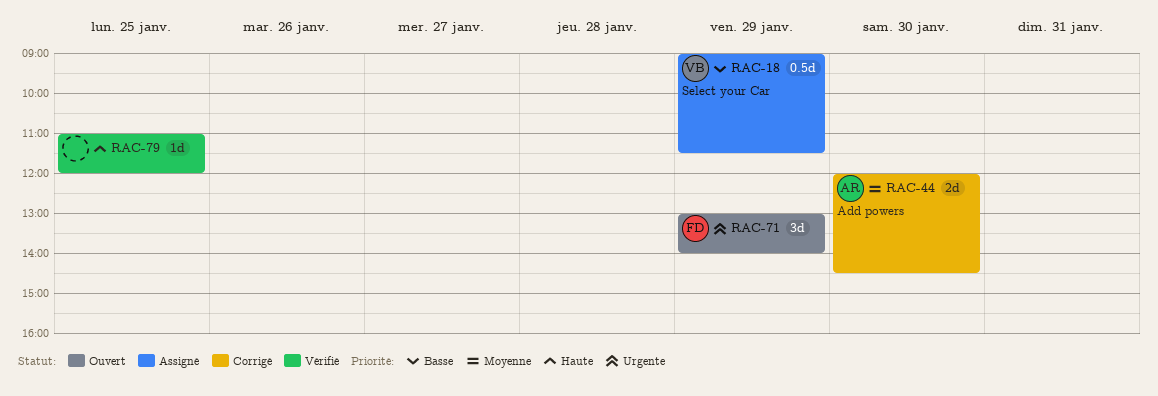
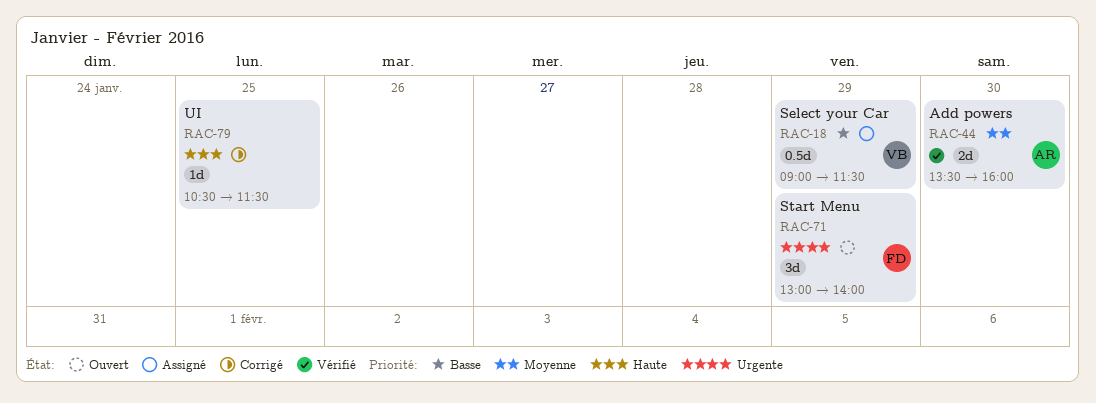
RAC-44, status: Corrigé -> Vérifié
RAC-44, begins: 12:00 -> 13:30
RAC-44, ends: 14:30 -> 16:00
RAC-79, status: Vérifié -> Corrigé
RAC-79, begins: 11:00 -> 10:30
RAC-79, ends: 12:00 -> 11:30

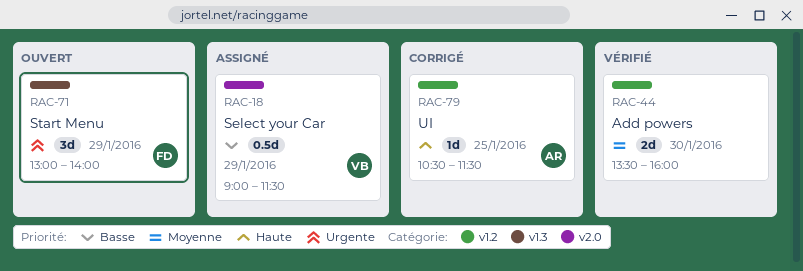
RAC-44, owner: AR -> none
RAC-79, owner: none -> AR

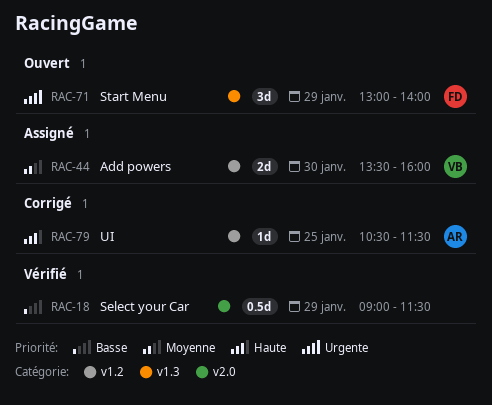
RAC-18, status: Assigné -> Vérifié
RAC-18, owner: VB -> none
RAC-44, status: Vérifié -> Assigné
RAC-44, owner: none -> VB

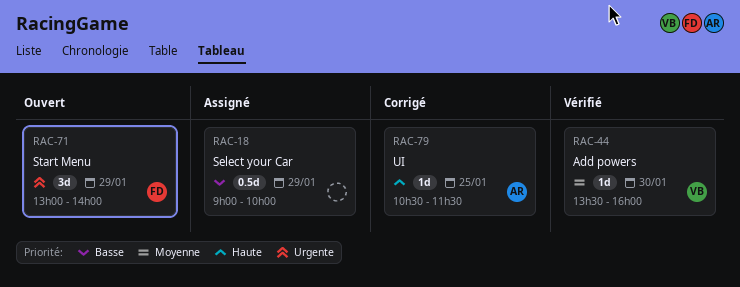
RAC-18, status: Vérifié -> Assigné
RAC-18, ends: 11:30 -> 10:00
RAC-44, status: Assigné -> Vérifié
RAC-44, estimate: 2d -> 1d

